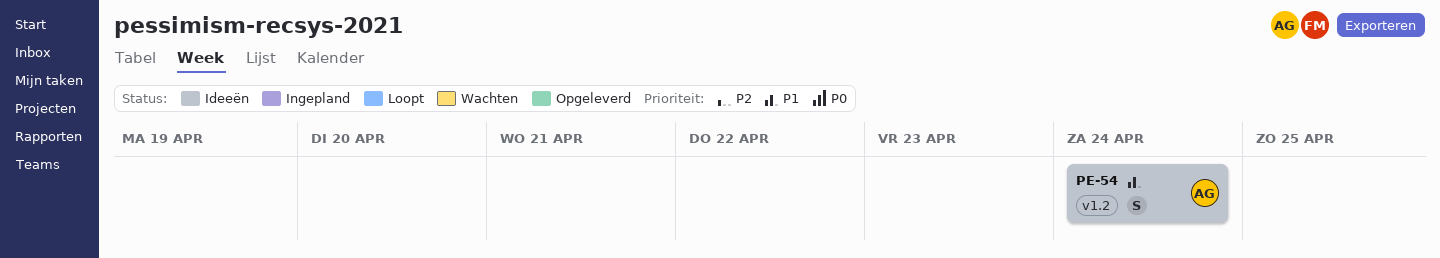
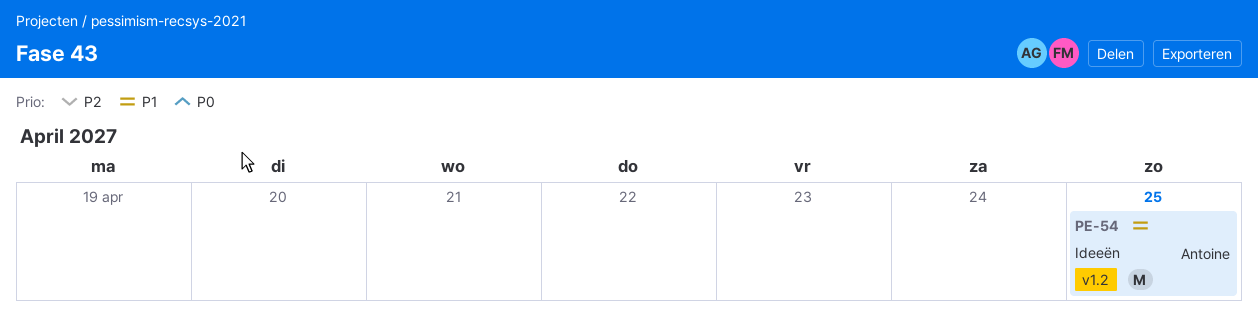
PE-54, estimate: S -> M
PE-54, due: Apr 24 -> Apr 25

